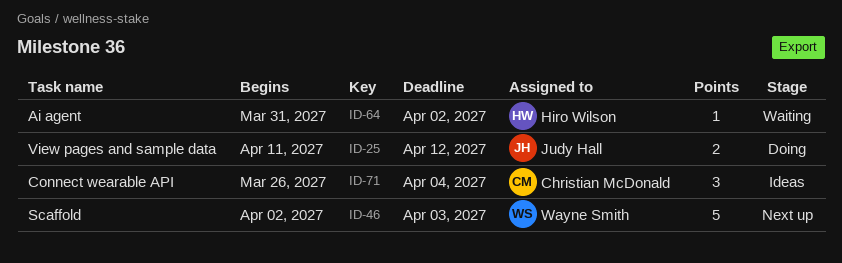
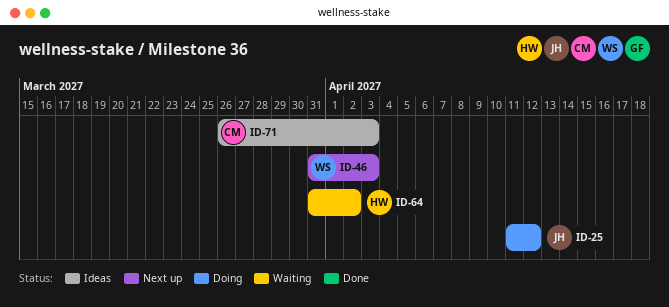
ID-46, start: Apr 2 -> Mar 31
ID-71, due: Apr 4 -> Apr 3

